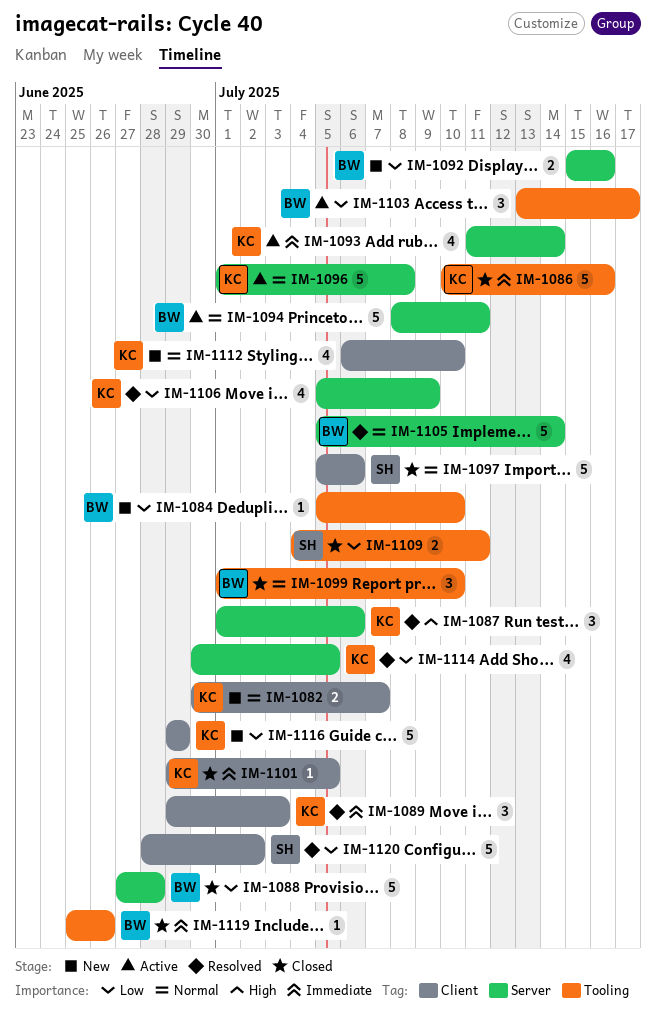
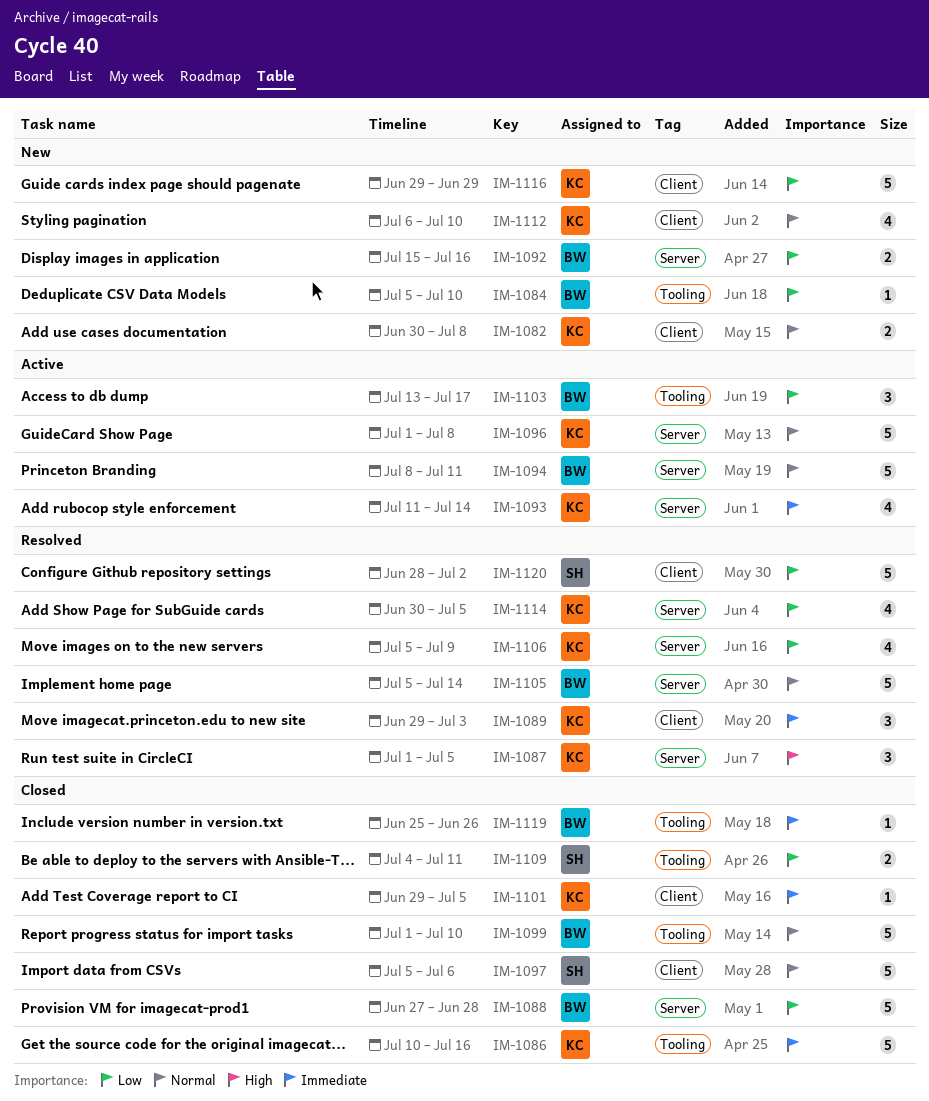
IM-1082, due: Jul 7 -> Jul 8
IM-1087, due: Jul 6 -> Jul 5
IM-1099, estimate: 3 -> 5

